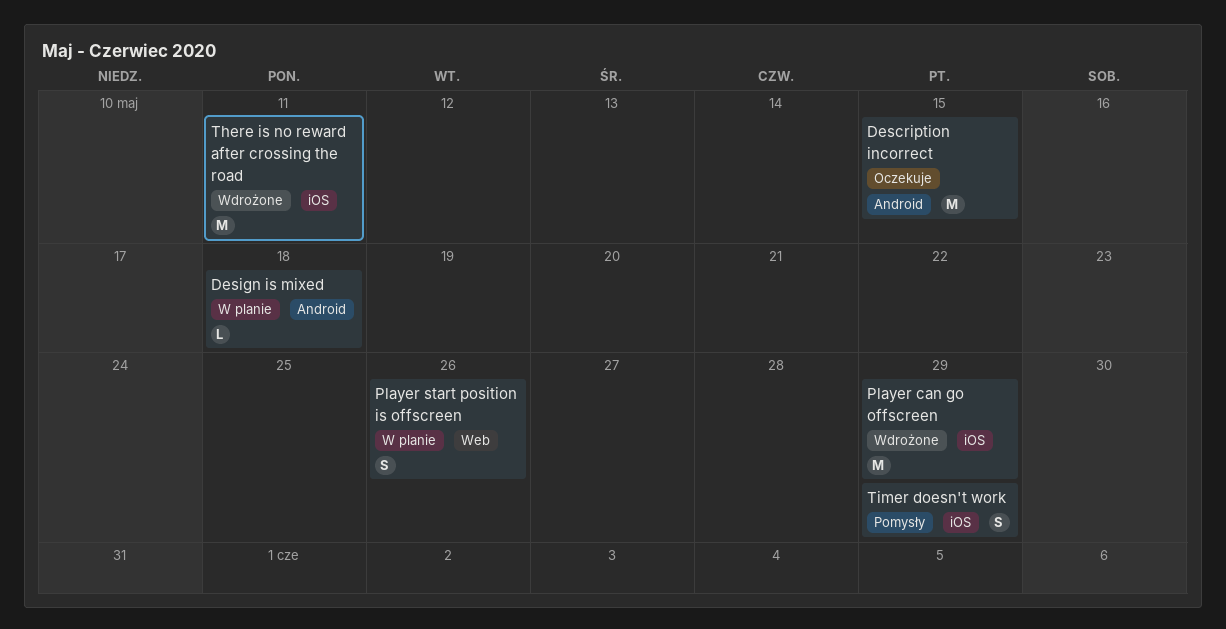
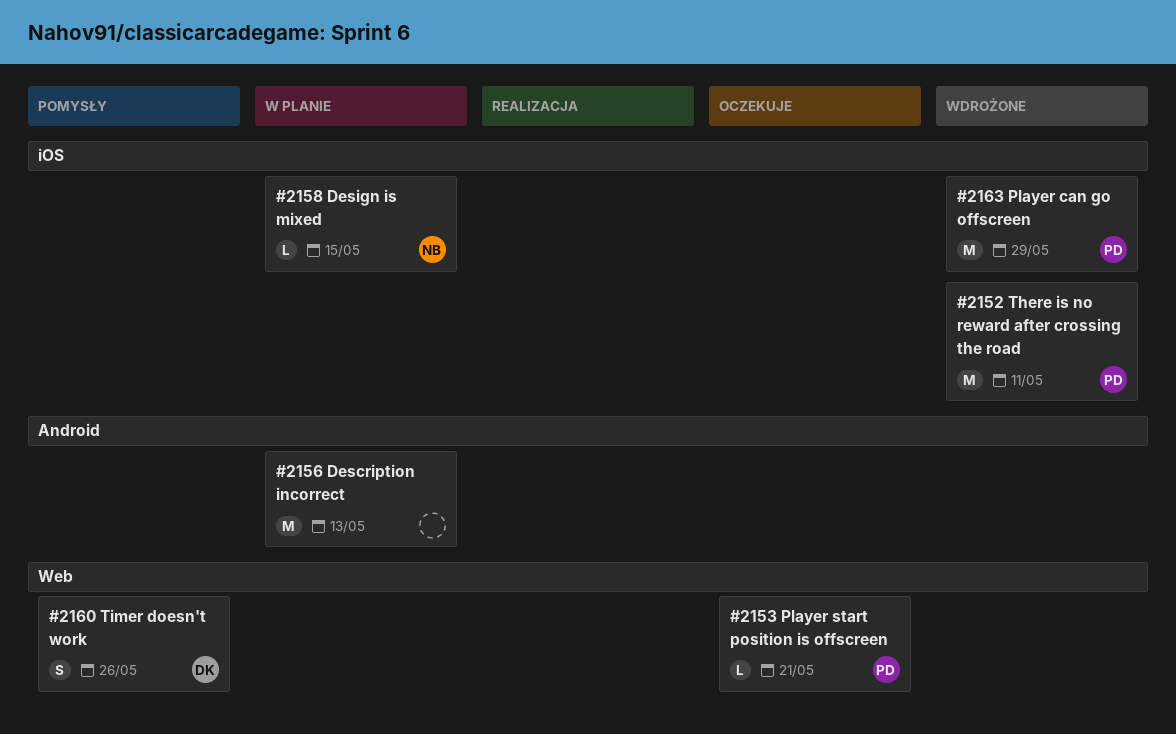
Description incorrect, status: Oczekuje -> W planie
Description incorrect, due: May 15 -> May 13
Design is mixed, label: Android -> iOS
Design is mixed, due: May 18 -> May 15
Player start position is offscreen, status: W planie -> Oczekuje
Player start position is offscreen, estimate: S -> L
Player start position is offscreen, due: May 26 -> May 21
Timer doesn't work, label: iOS -> Web
Timer doesn't work, due: May 29 -> May 26

